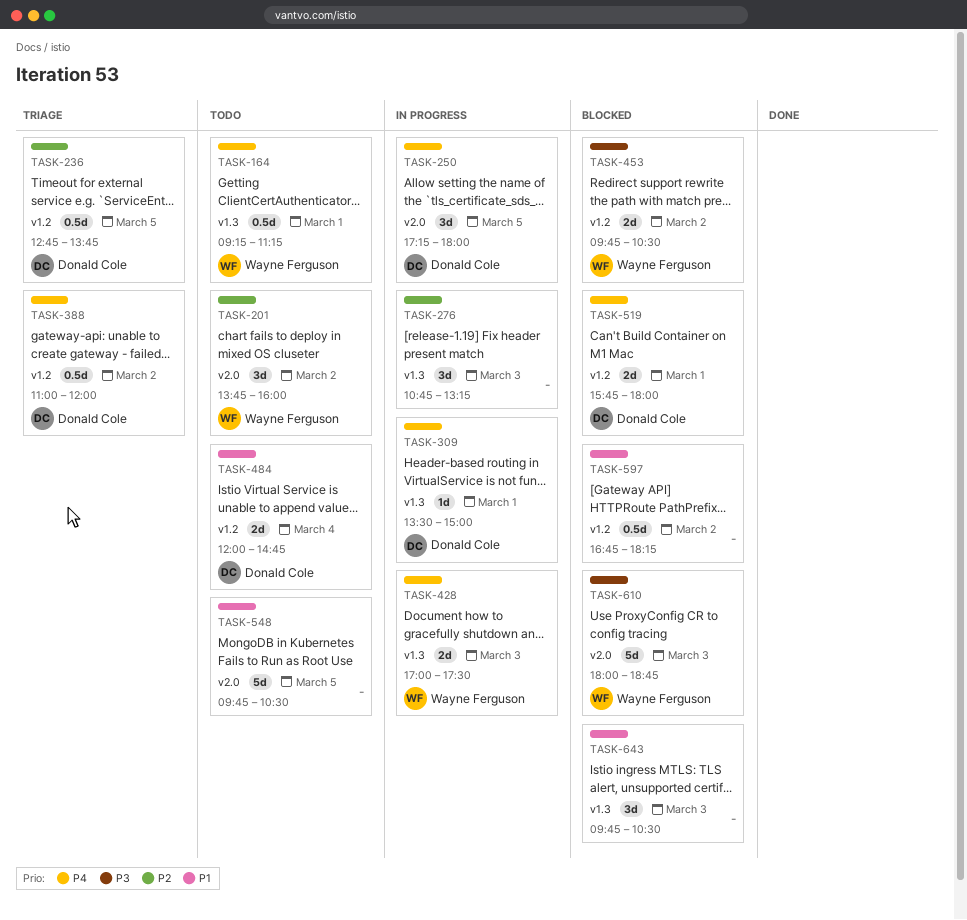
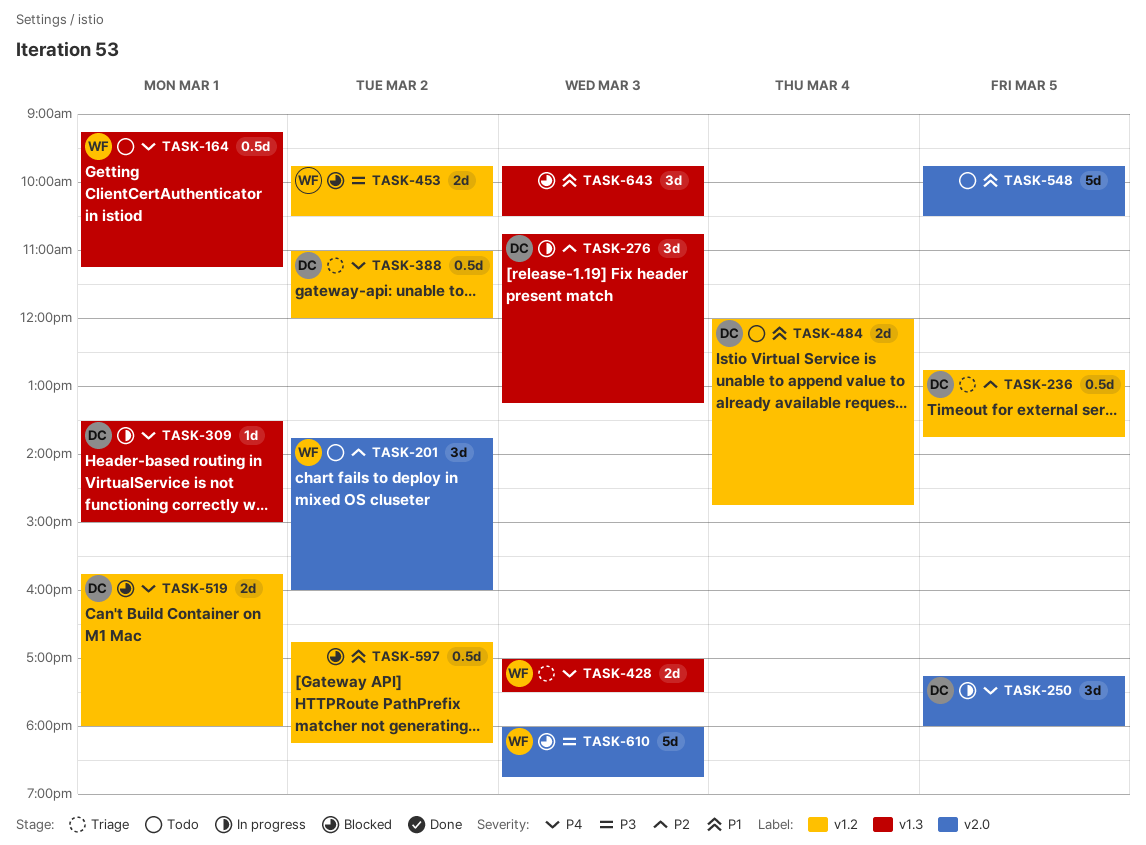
TASK-276, owner: none -> Donald Cole
TASK-428, status: In progress -> Triage

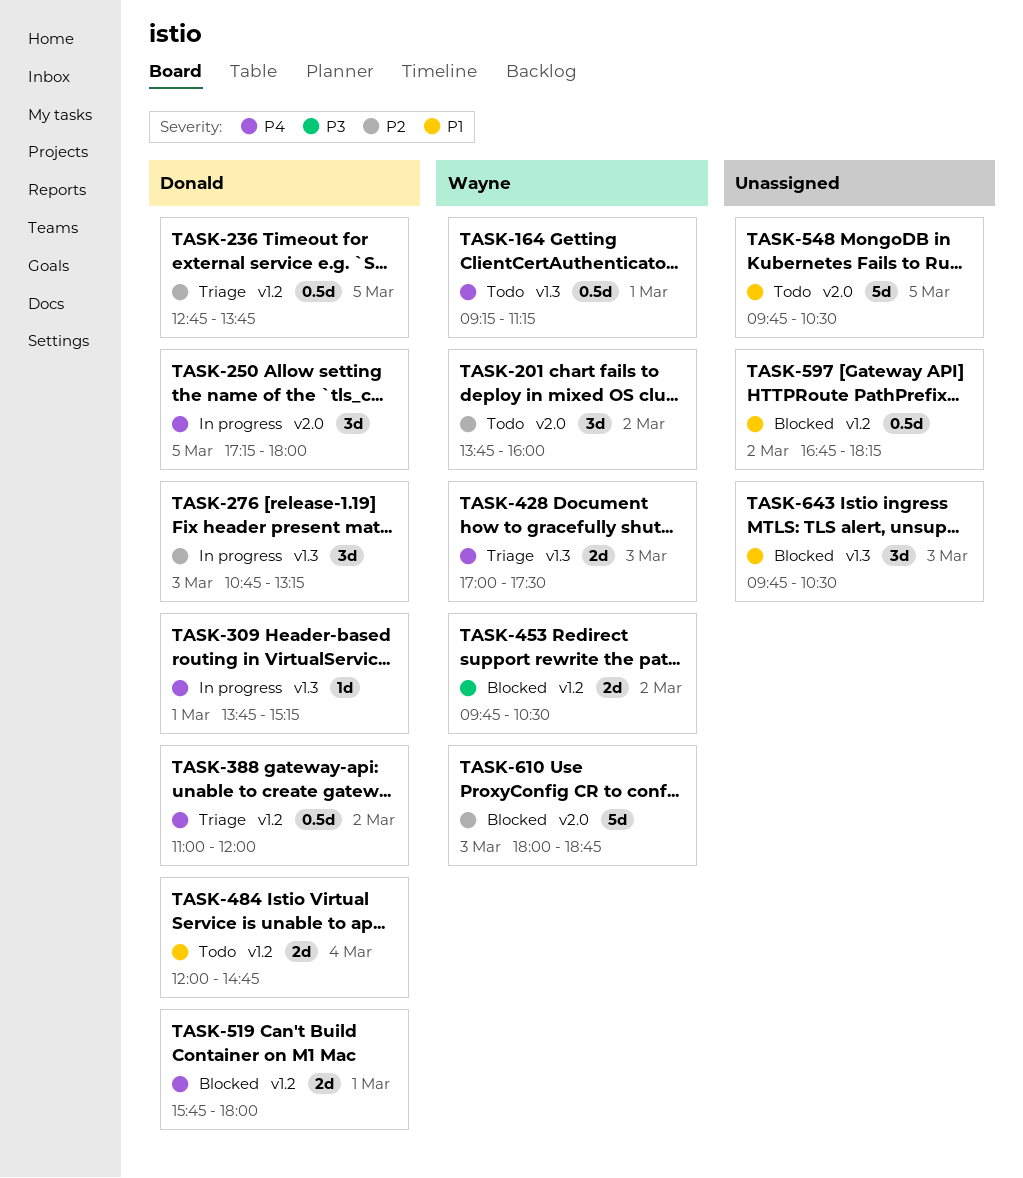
TASK-309, begins: 13:30 -> 13:45
TASK-309, ends: 15:00 -> 15:15
TASK-610, priority: P3 -> P2

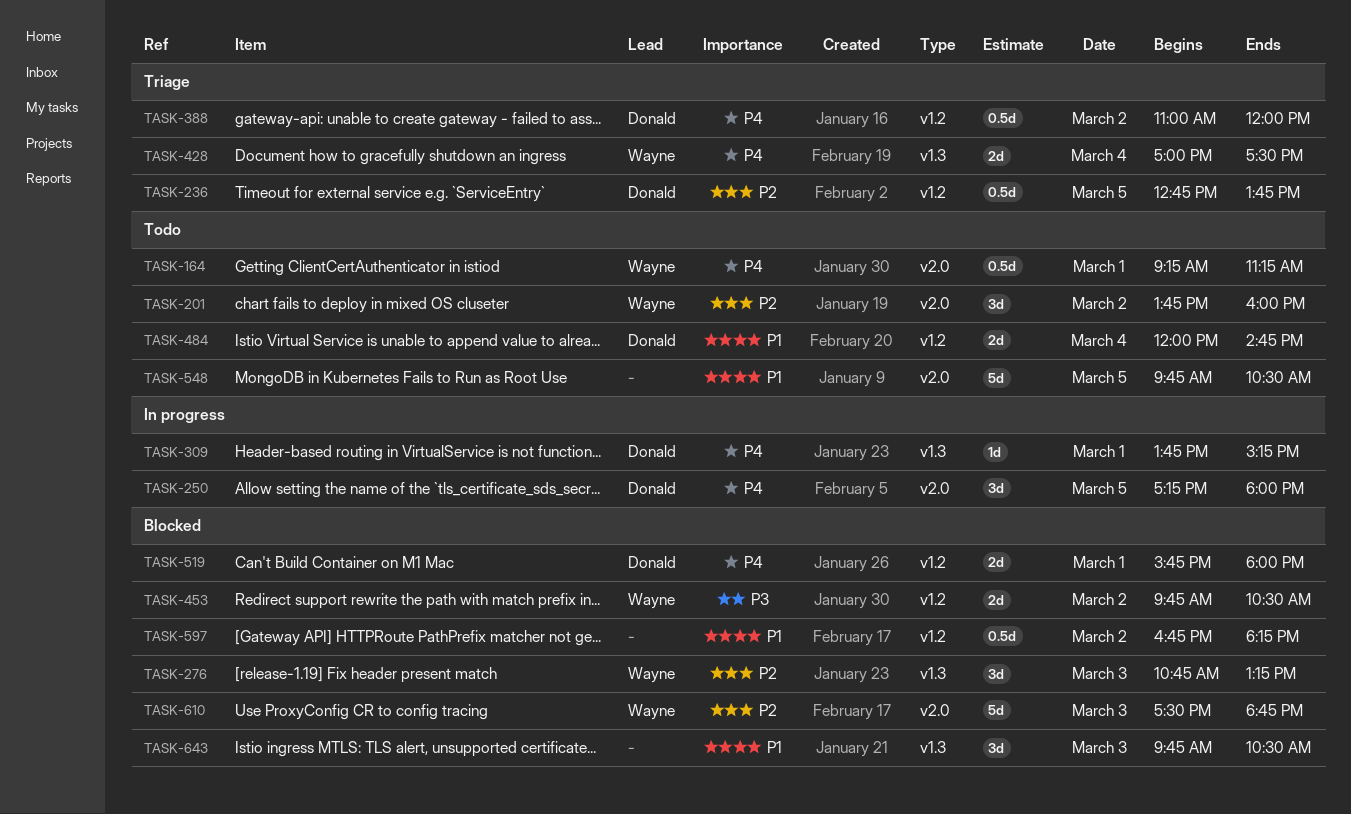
TASK-164, label: v1.3 -> v2.0
TASK-276, status: In progress -> Blocked
TASK-276, owner: Donald -> Wayne
TASK-428, day: Mar 3 -> Mar 4
TASK-610, begins: 18:00 -> 17:30

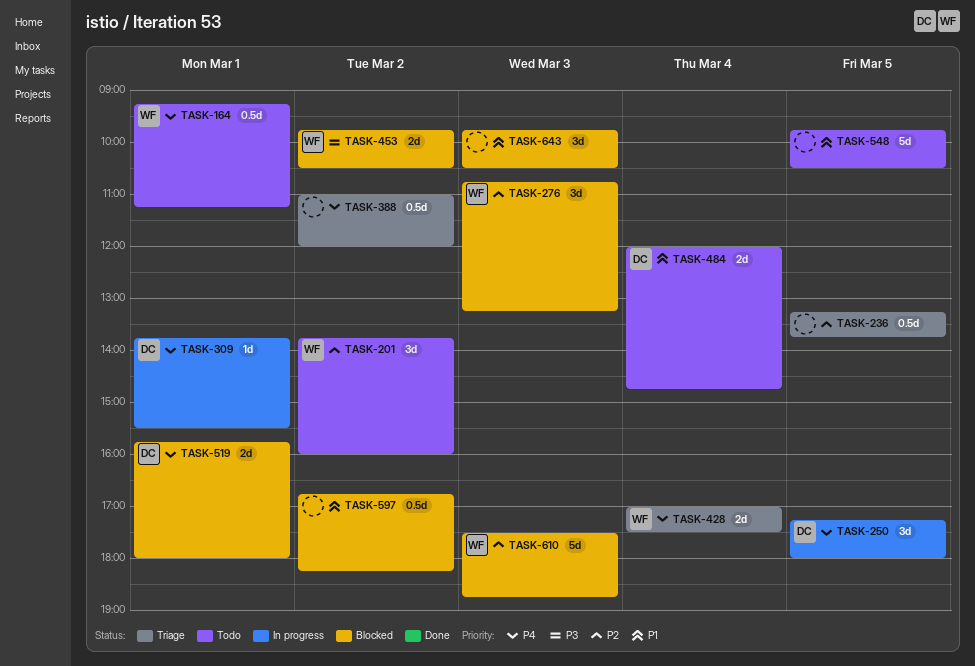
TASK-236, owner: Donald -> none
TASK-236, begins: 12:45 -> 13:15
TASK-309, ends: 15:15 -> 15:30
TASK-388, owner: Donald -> none

